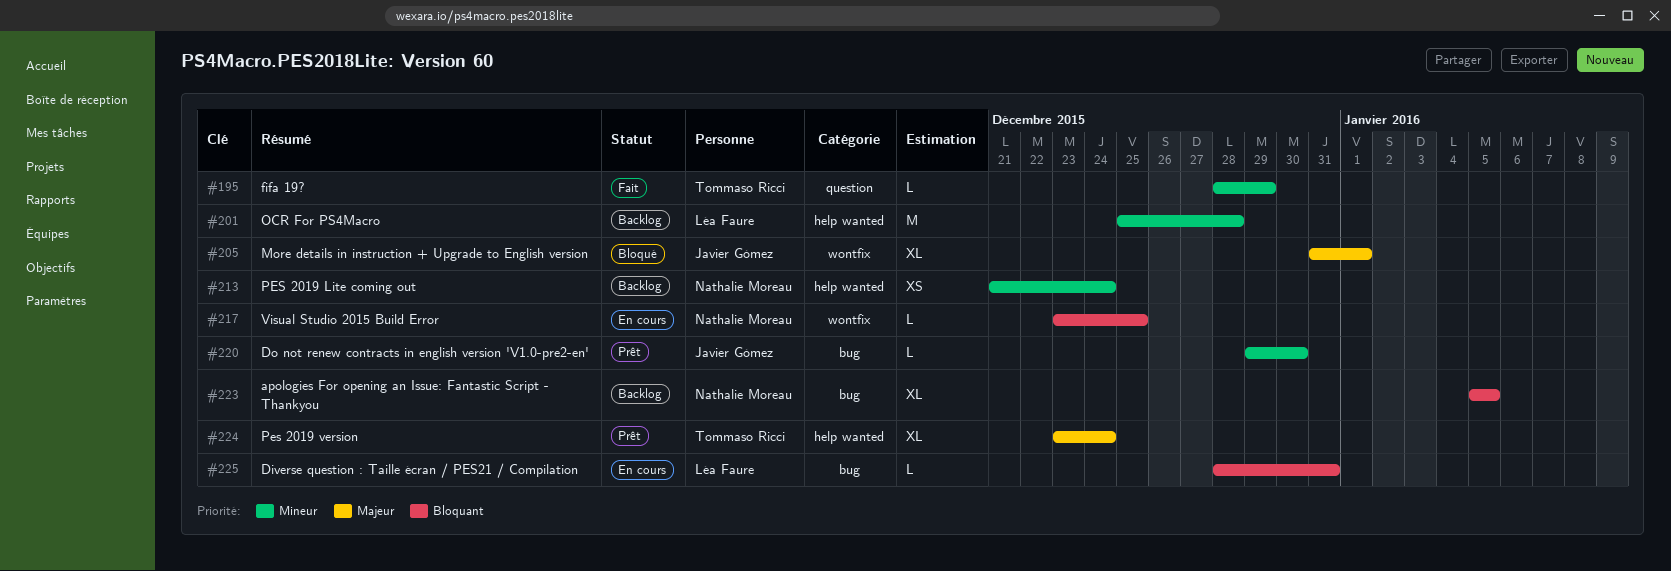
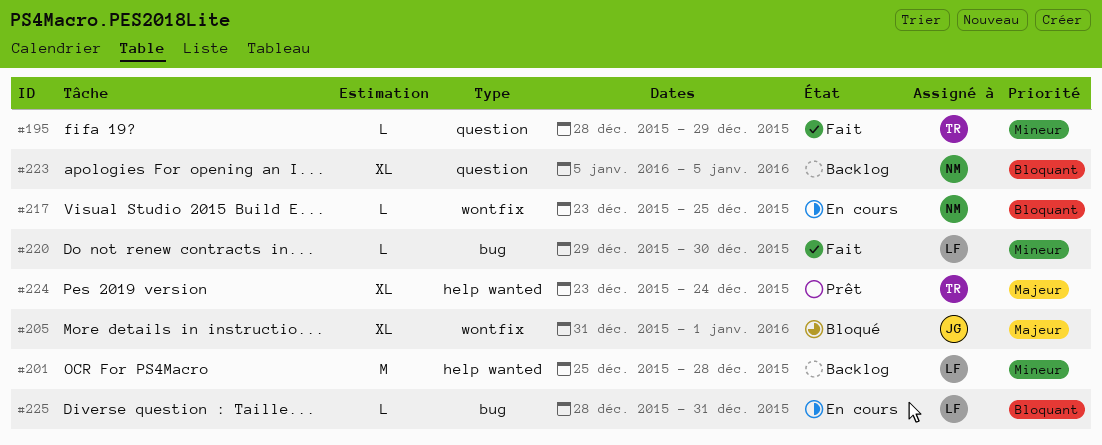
#213: present -> none
#220, status: Prêt -> Fait
#220, owner: Javier Gómez -> Léa Faure
#223, label: bug -> question

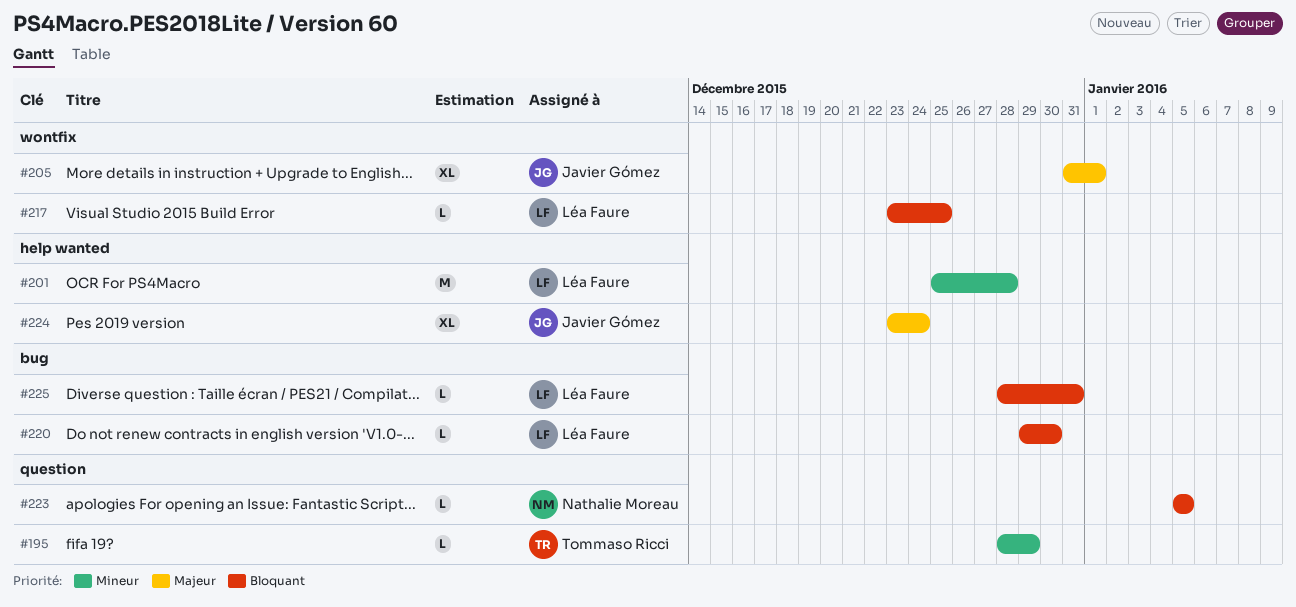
#217, owner: Nathalie Moreau -> Léa Faure
#220, priority: Mineur -> Bloquant
#223, estimate: XL -> L
#224, owner: Tommaso Ricci -> Javier Gómez

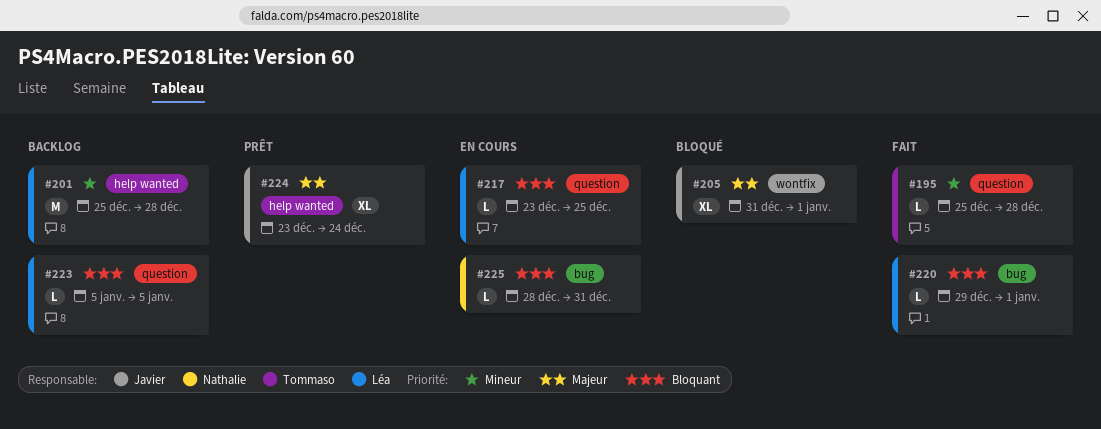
#195, start: Dec 28 -> Dec 25
#195, due: Dec 29 -> Dec 28
#217, label: wontfix -> question
#220, due: Dec 30 -> Jan 1
#223, owner: Nathalie Moreau -> Léa Faure
#225, owner: Léa Faure -> Nathalie Moreau

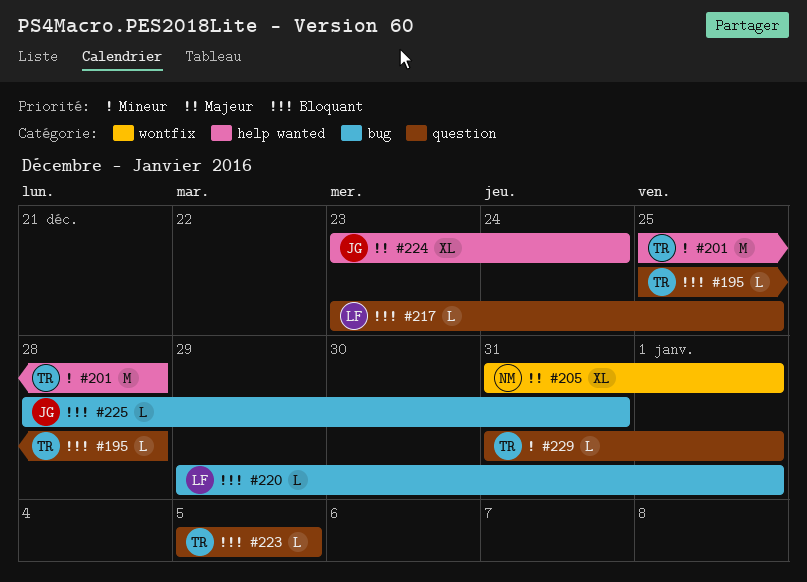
#195, priority: Mineur -> Bloquant
#201, owner: Léa -> Tommaso
#205, owner: Javier -> Nathalie
#223, owner: Léa -> Tommaso
#225, owner: Nathalie -> Javier
#229: none -> present

